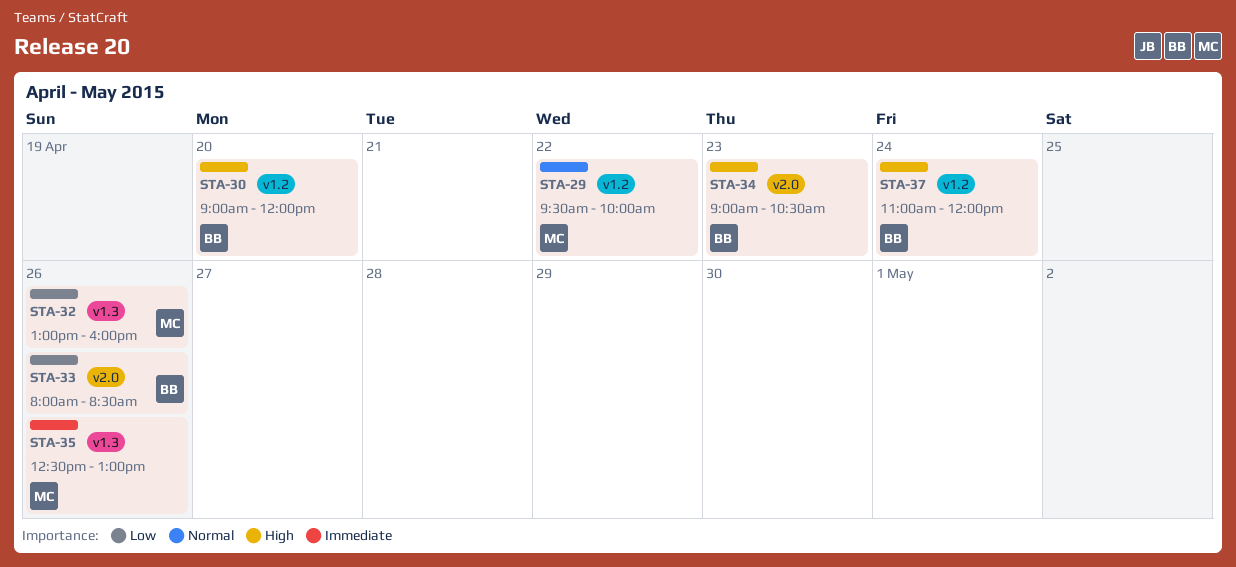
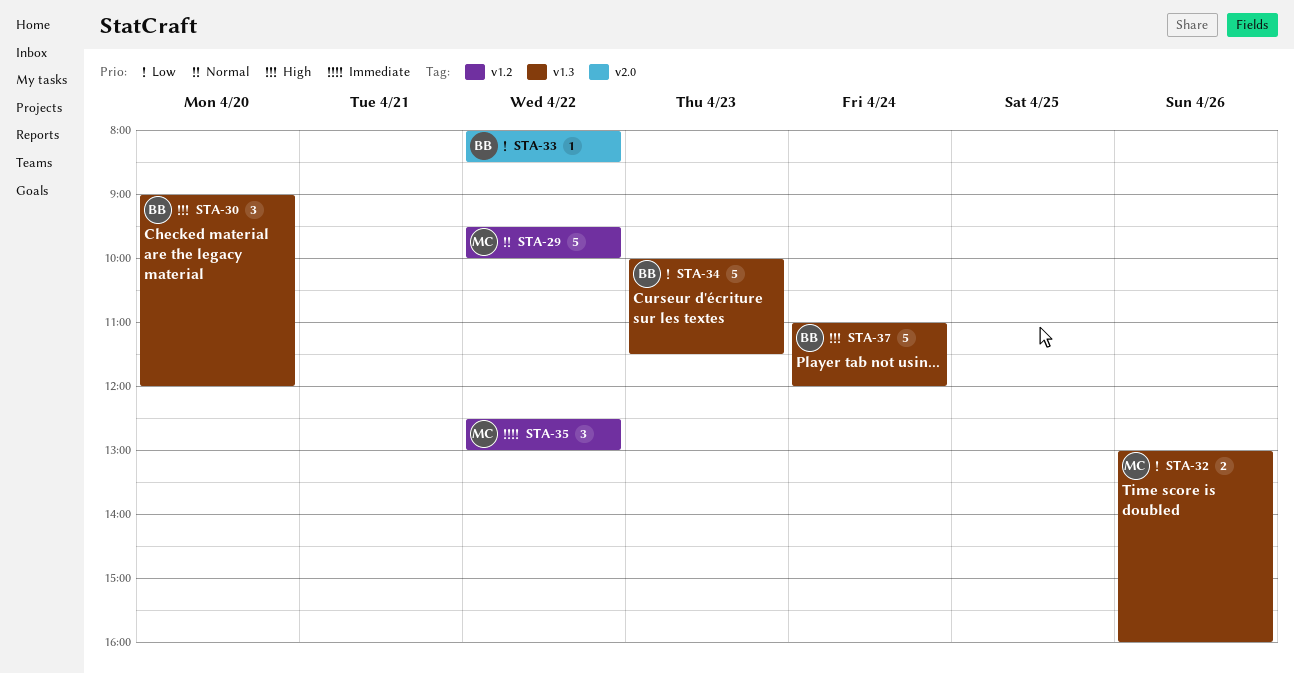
STA-30, label: v1.2 -> v1.3
STA-33, day: Apr 26 -> Apr 22
STA-34, priority: High -> Low
STA-34, label: v2.0 -> v1.3
STA-34, begins: 09:00 -> 10:00
STA-34, ends: 10:30 -> 11:30
STA-35, label: v1.3 -> v1.2
STA-35, day: Apr 26 -> Apr 22
STA-37, label: v1.2 -> v1.3

